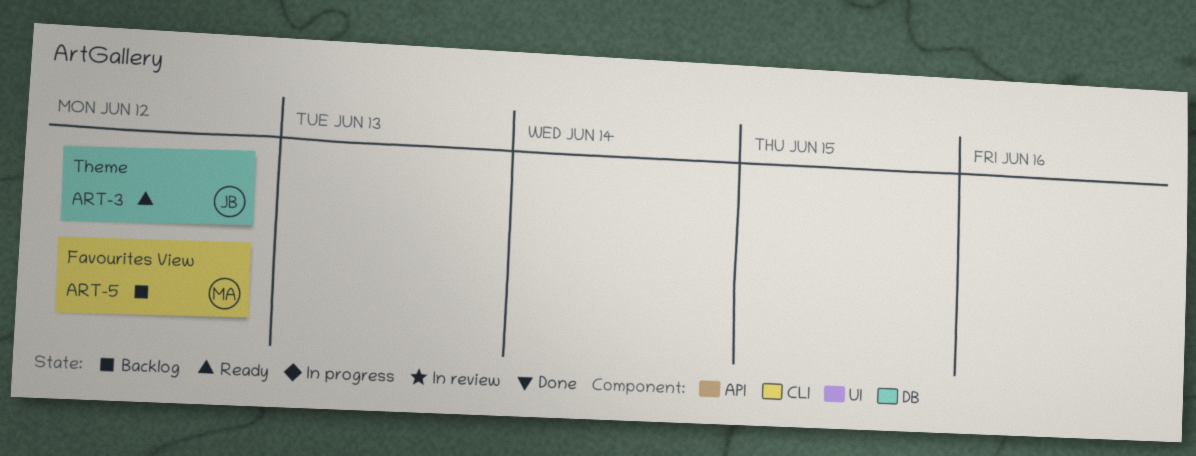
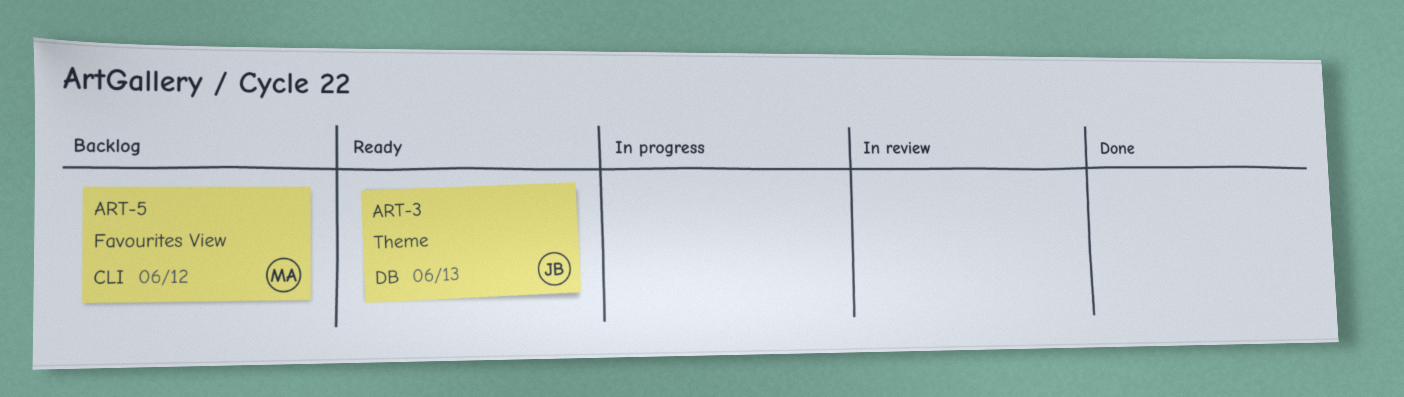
ART-3, due: Jun 12 -> Jun 13

